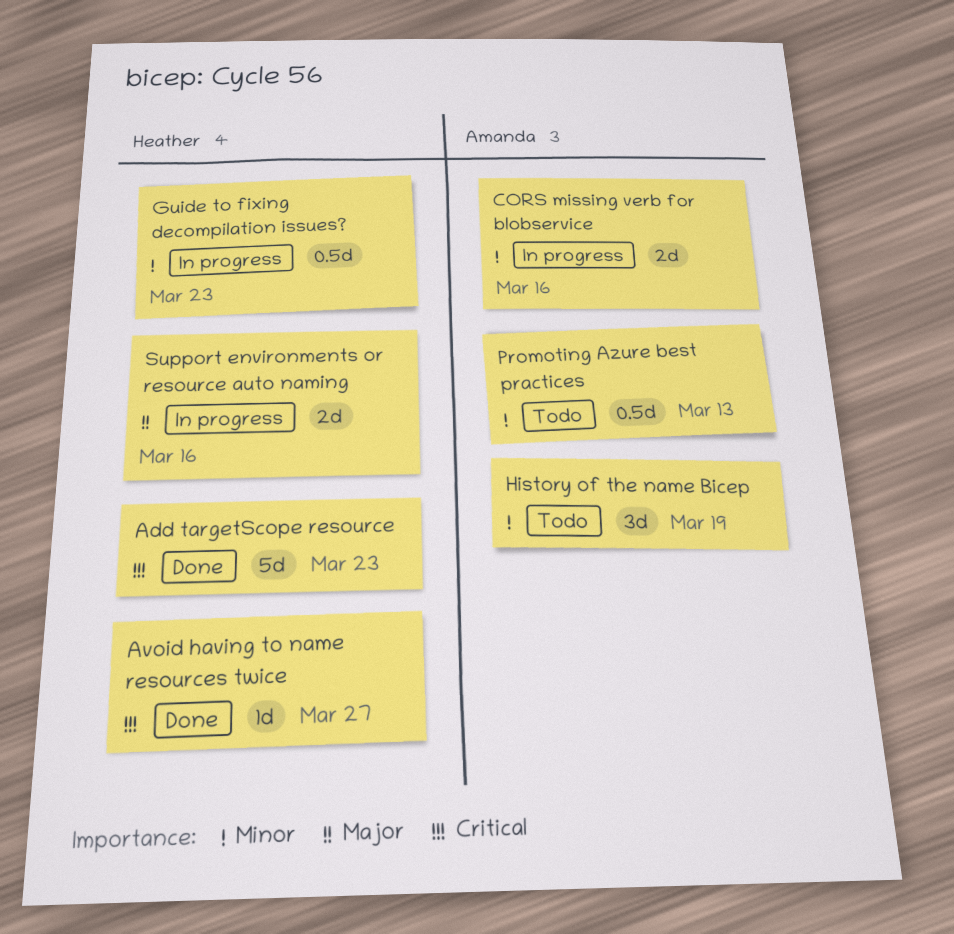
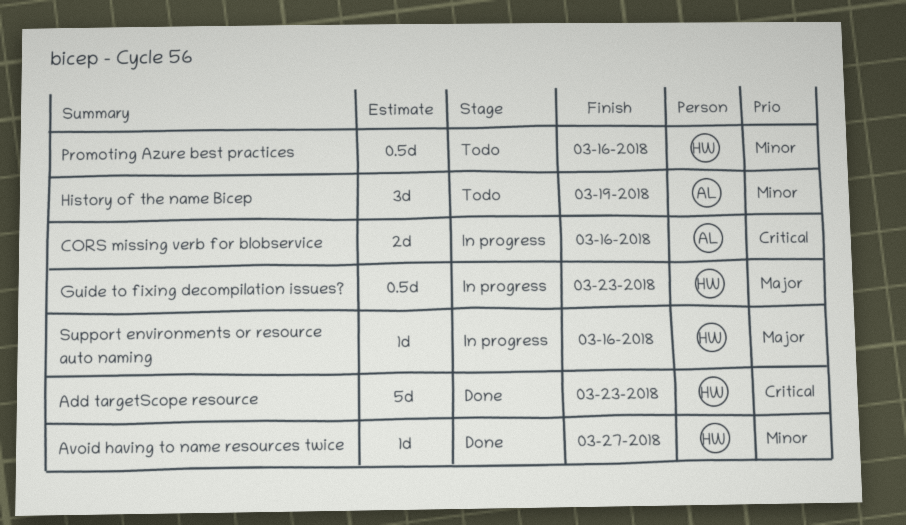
Avoid having to name resources twice, priority: Critical -> Minor
CORS missing verb for blobservice, priority: Minor -> Critical
Guide to fixing decompilation issues?, priority: Minor -> Major
Promoting Azure best practices, owner: Amanda -> Heather
Promoting Azure best practices, due: Mar 13 -> Mar 16
Support environments or resource auto naming, estimate: 2d -> 1d

